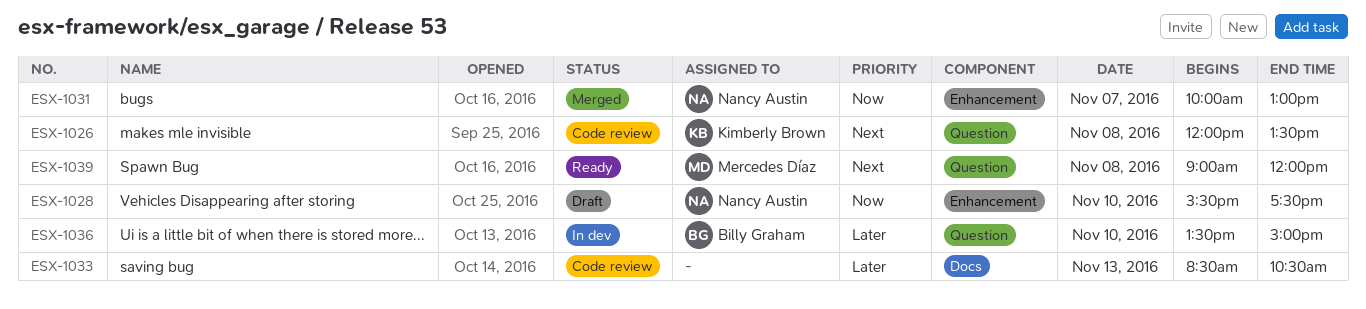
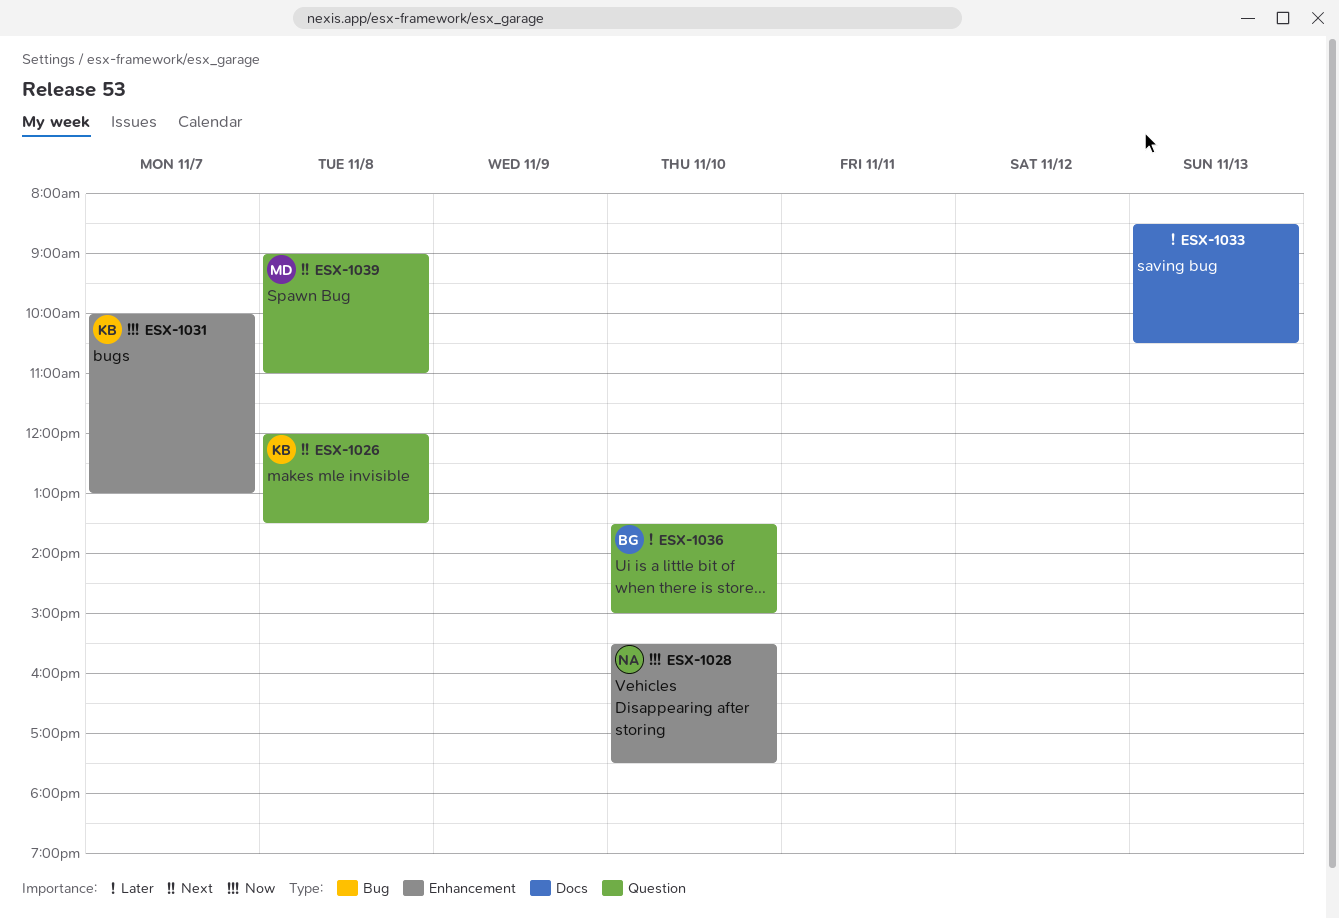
ESX-1031, owner: Nancy Austin -> Kimberly Brown
ESX-1039, ends: 12:00 -> 11:00

